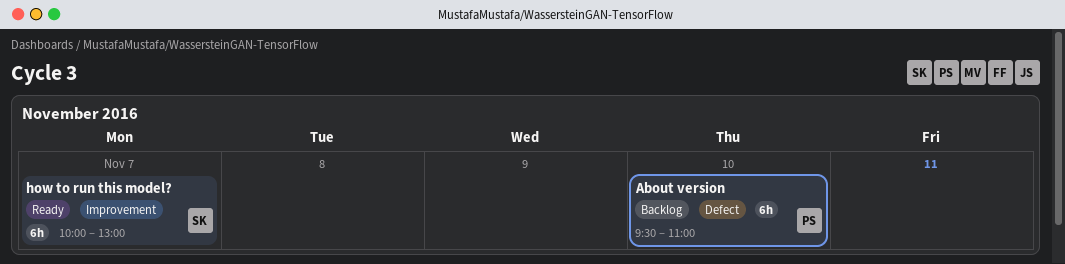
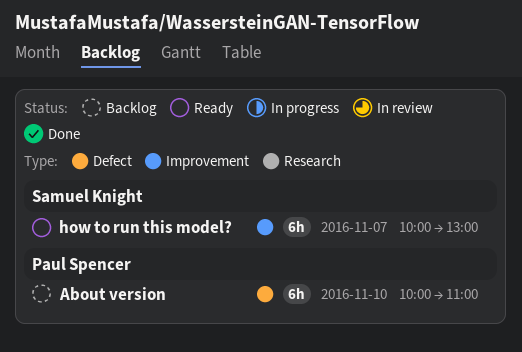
About version, begins: 09:30 -> 10:00

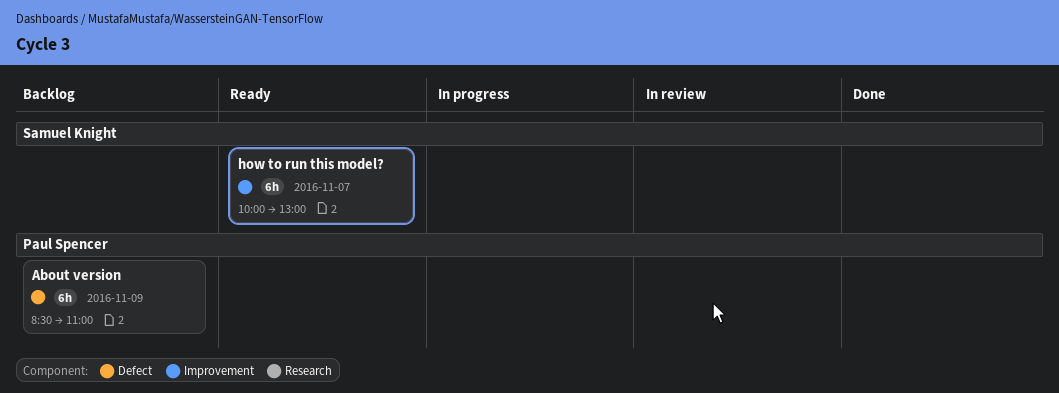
About version, day: Nov 10 -> Nov 9
About version, begins: 10:00 -> 08:30

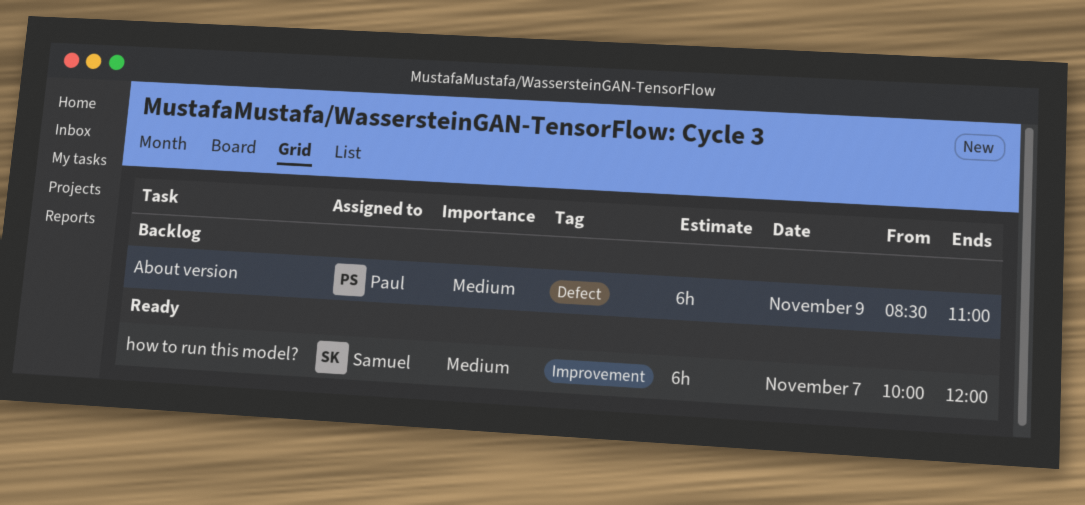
how to run this model?, ends: 13:00 -> 12:00

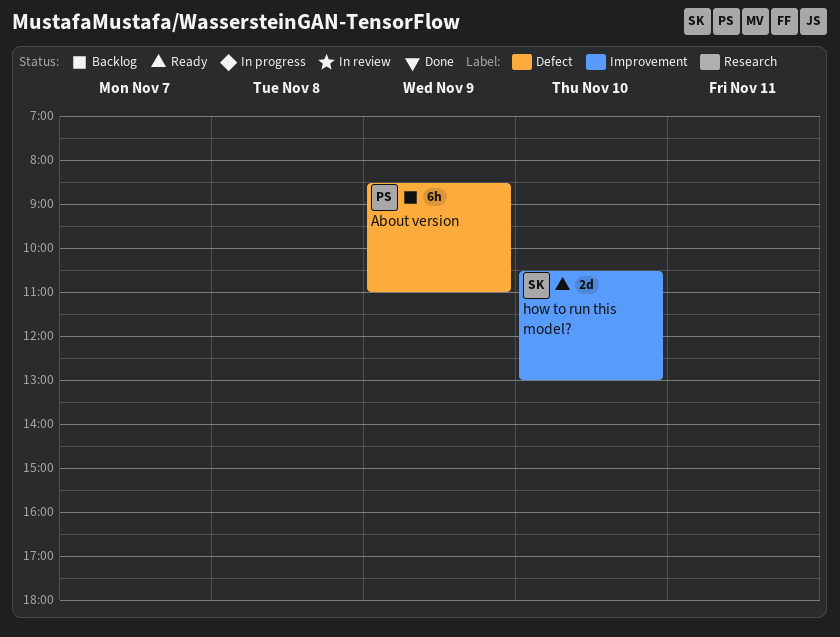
how to run this model?, estimate: 6h -> 2d
how to run this model?, day: Nov 7 -> Nov 10
how to run this model?, begins: 10:00 -> 10:30
how to run this model?, ends: 12:00 -> 13:00

